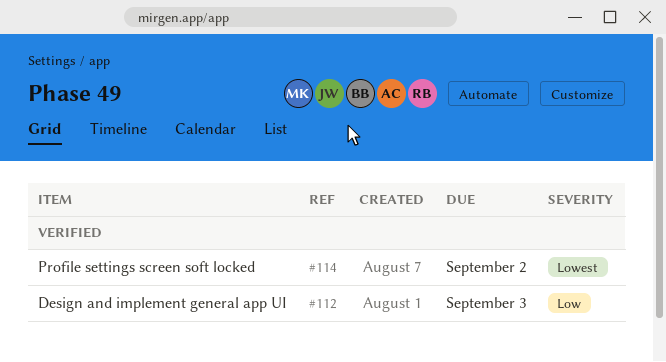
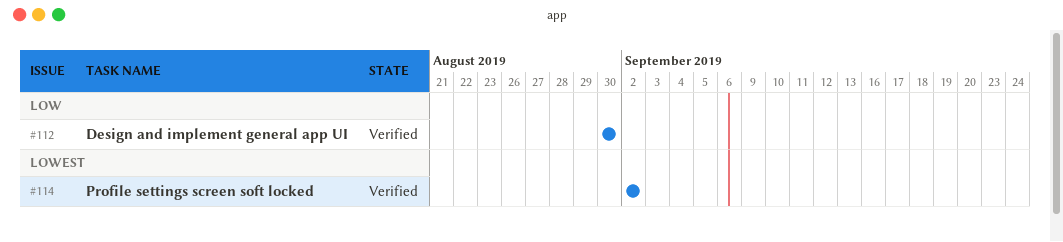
#112, due: Sep 3 -> Aug 30

